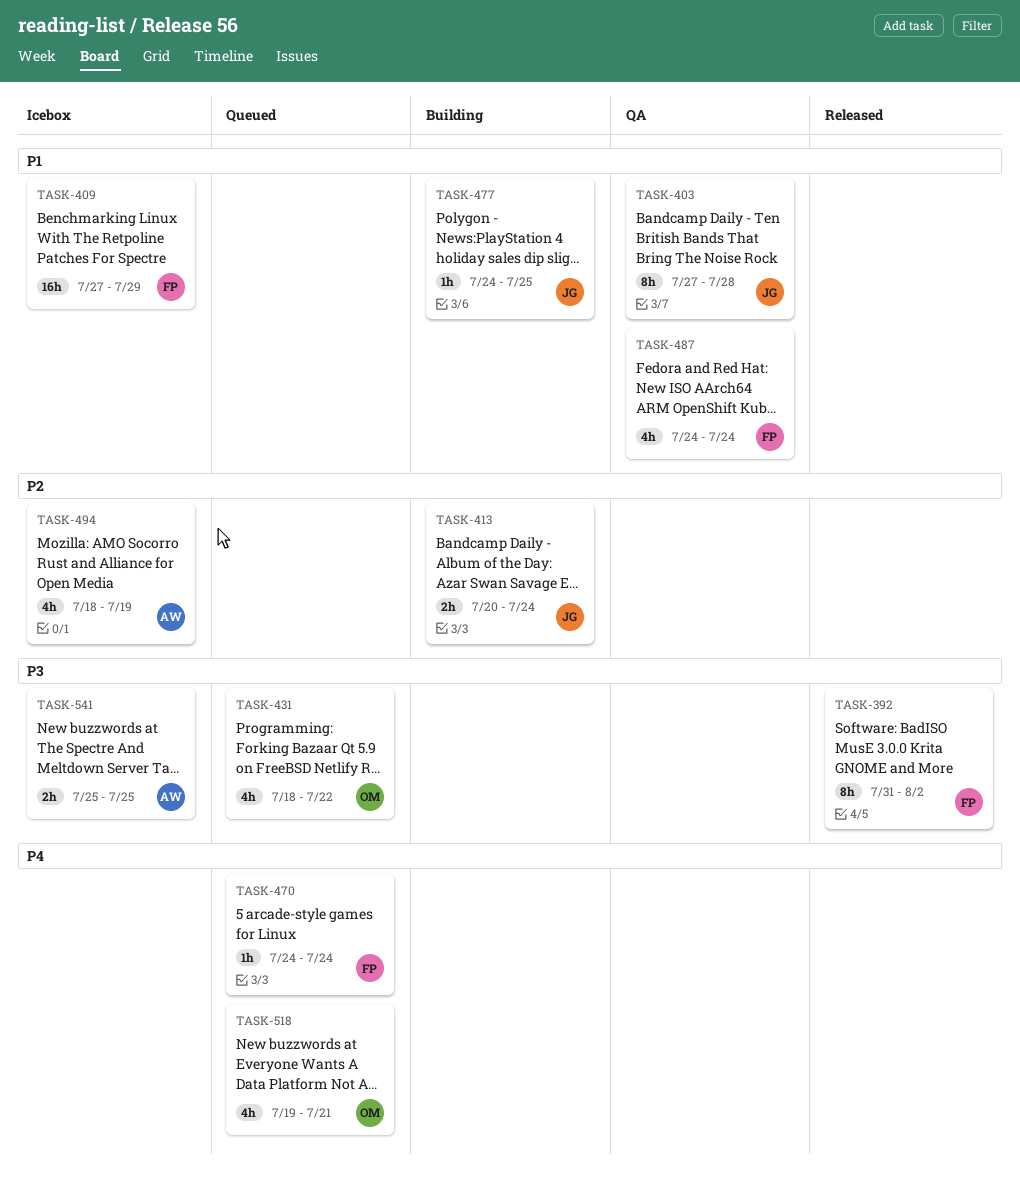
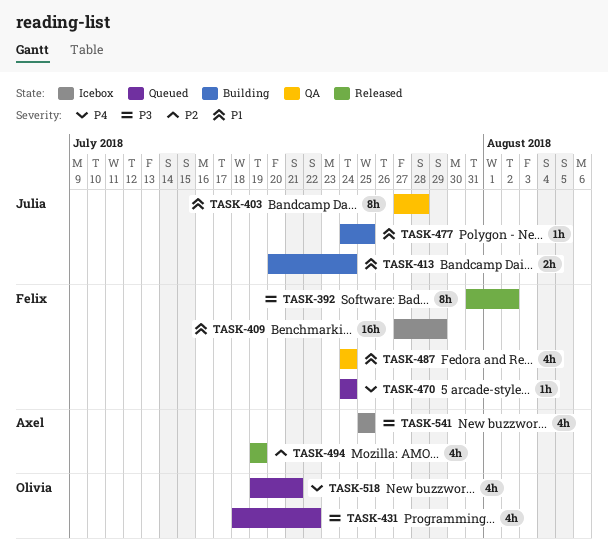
TASK-413, priority: P2 -> P1
TASK-494, status: Icebox -> Released
TASK-494, start: Jul 18 -> Jul 19
TASK-541, estimate: 2h -> 4h

